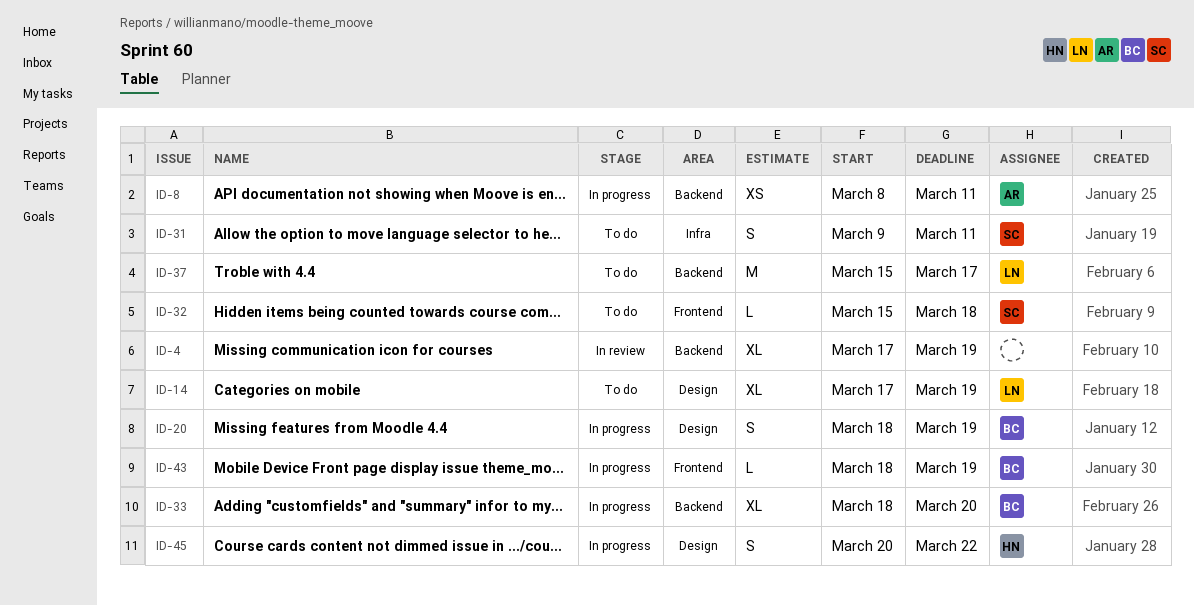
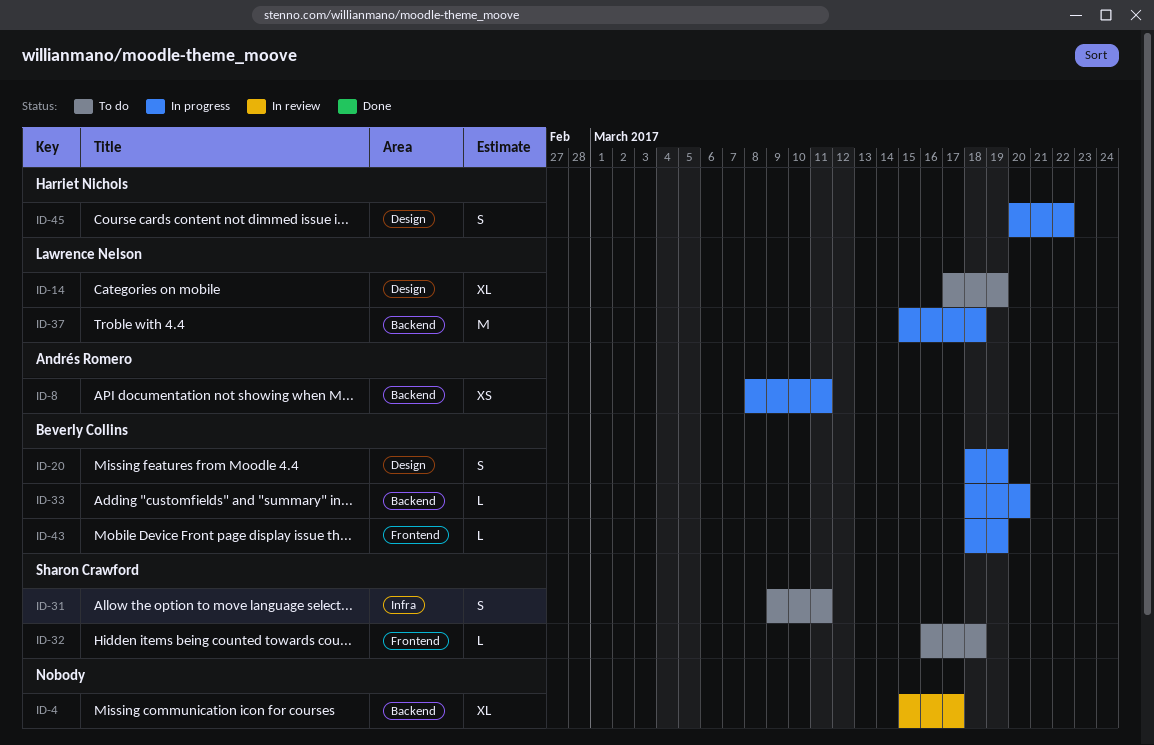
ID-4, start: Mar 17 -> Mar 15
ID-4, due: Mar 19 -> Mar 17
ID-32, start: Mar 15 -> Mar 16
ID-33, estimate: XL -> L
ID-37, status: To do -> In progress
ID-37, due: Mar 17 -> Mar 18

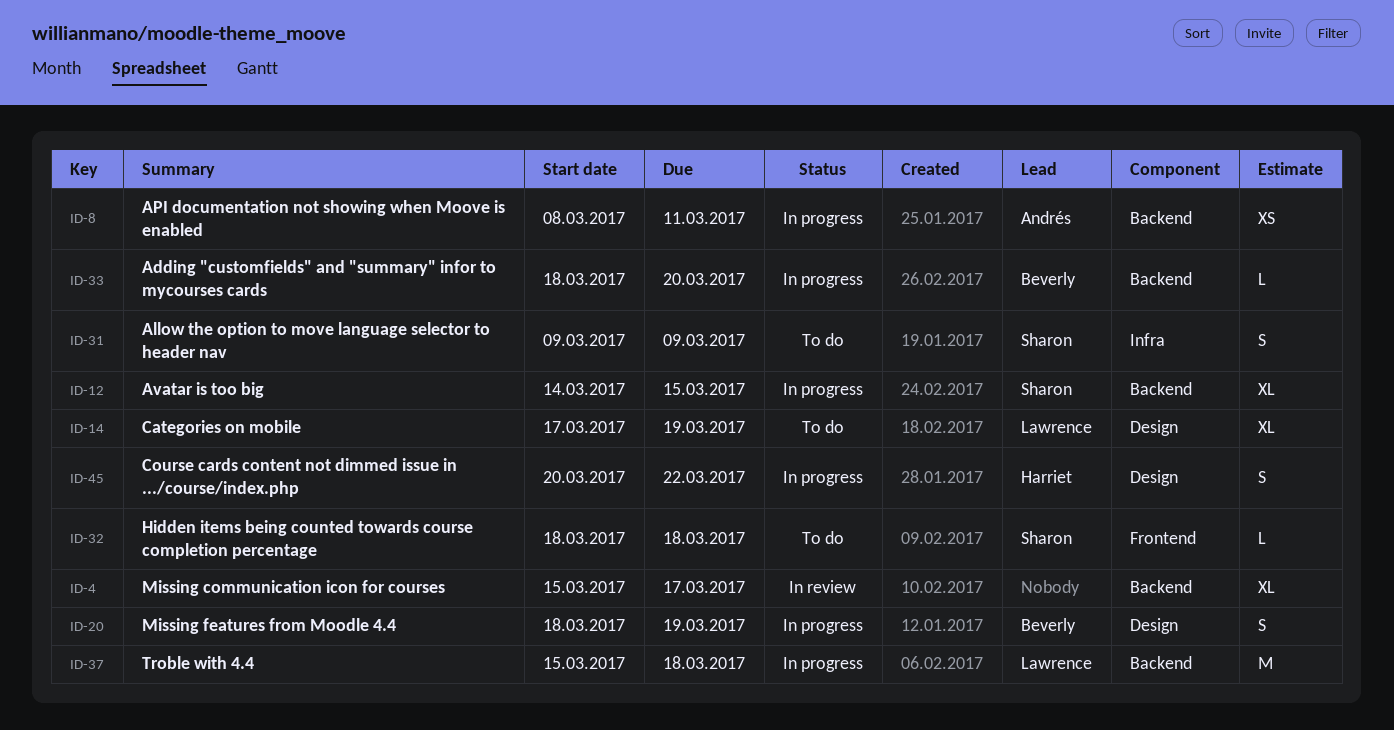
ID-12: none -> present
ID-31, due: Mar 11 -> Mar 9
ID-32, start: Mar 16 -> Mar 18
ID-43: present -> none

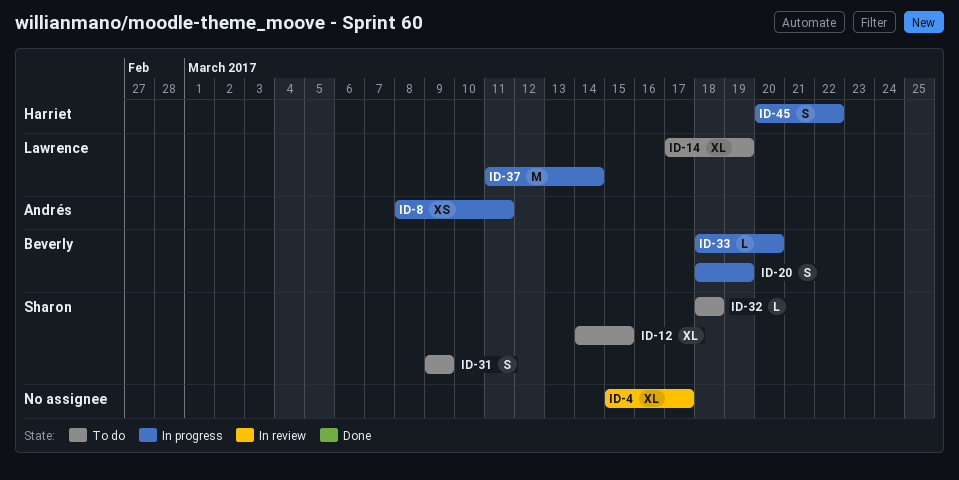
ID-12, status: In progress -> To do
ID-37, start: Mar 15 -> Mar 11
ID-37, due: Mar 18 -> Mar 14

